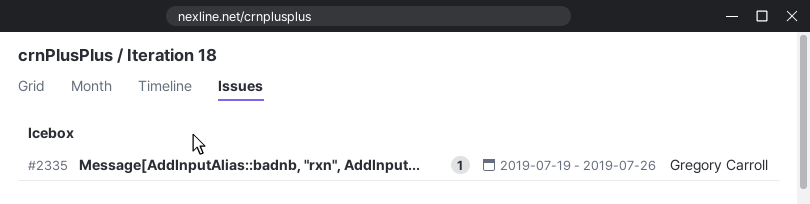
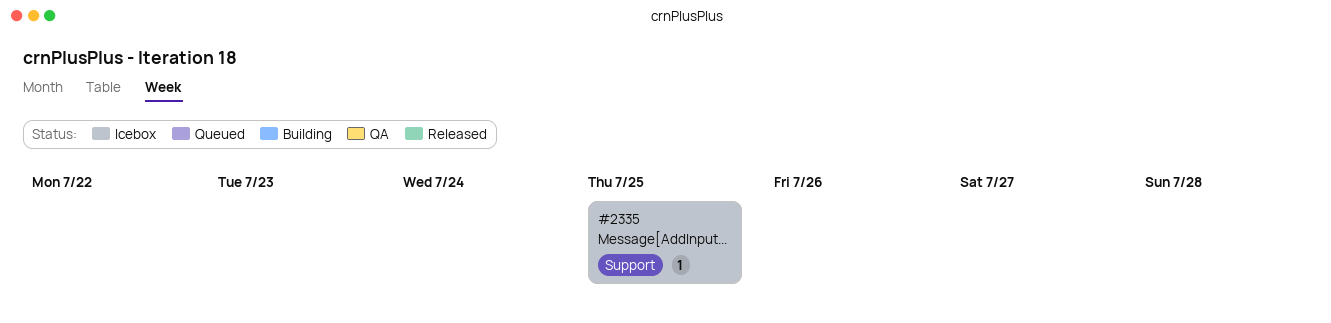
#2335, due: Jul 26 -> Jul 25

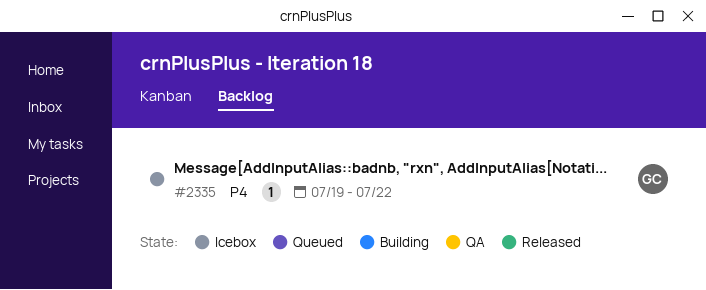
#2335, due: Jul 25 -> Jul 22

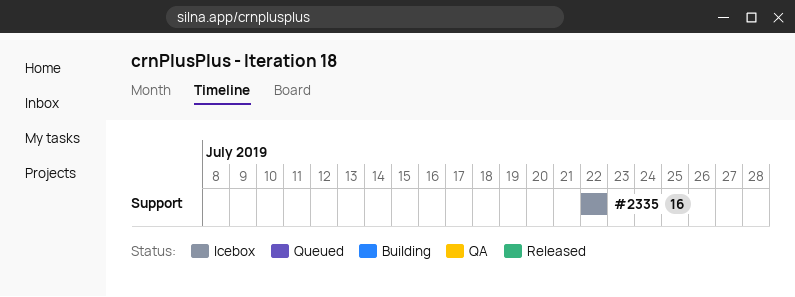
#2335, estimate: 1 -> 16
#2335, start: Jul 19 -> Jul 22

